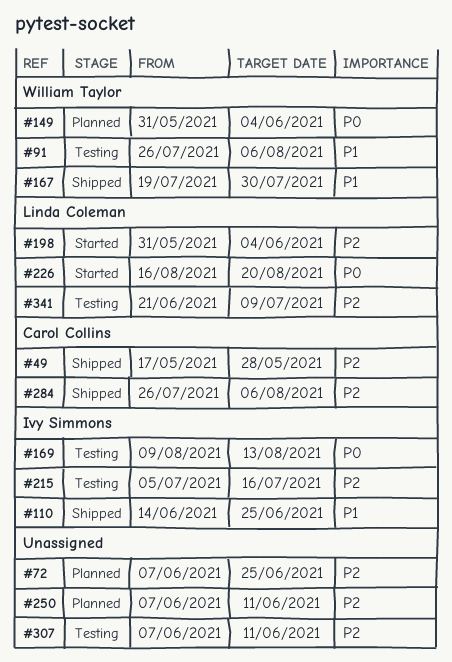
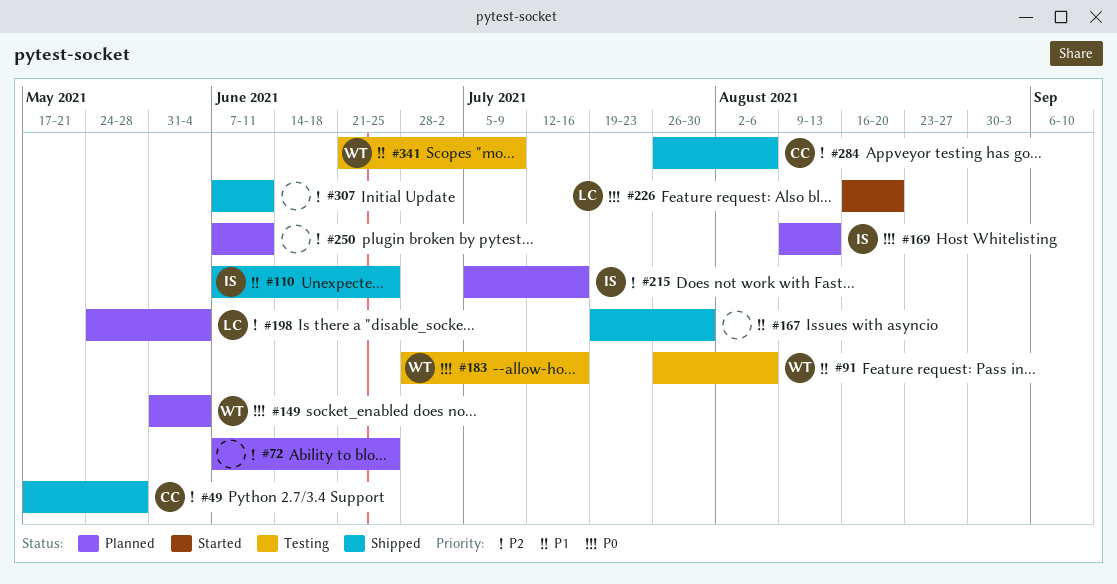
#110, start: Jun 14 -> Jun 7
#167, owner: William Taylor -> none
#169, status: Testing -> Planned
#183: none -> present
#198, status: Started -> Planned
#198, start: May 31 -> May 24
#215, status: Testing -> Planned
#307, status: Testing -> Shipped
#341, owner: Linda Coleman -> William Taylor
#341, priority: P2 -> P1

